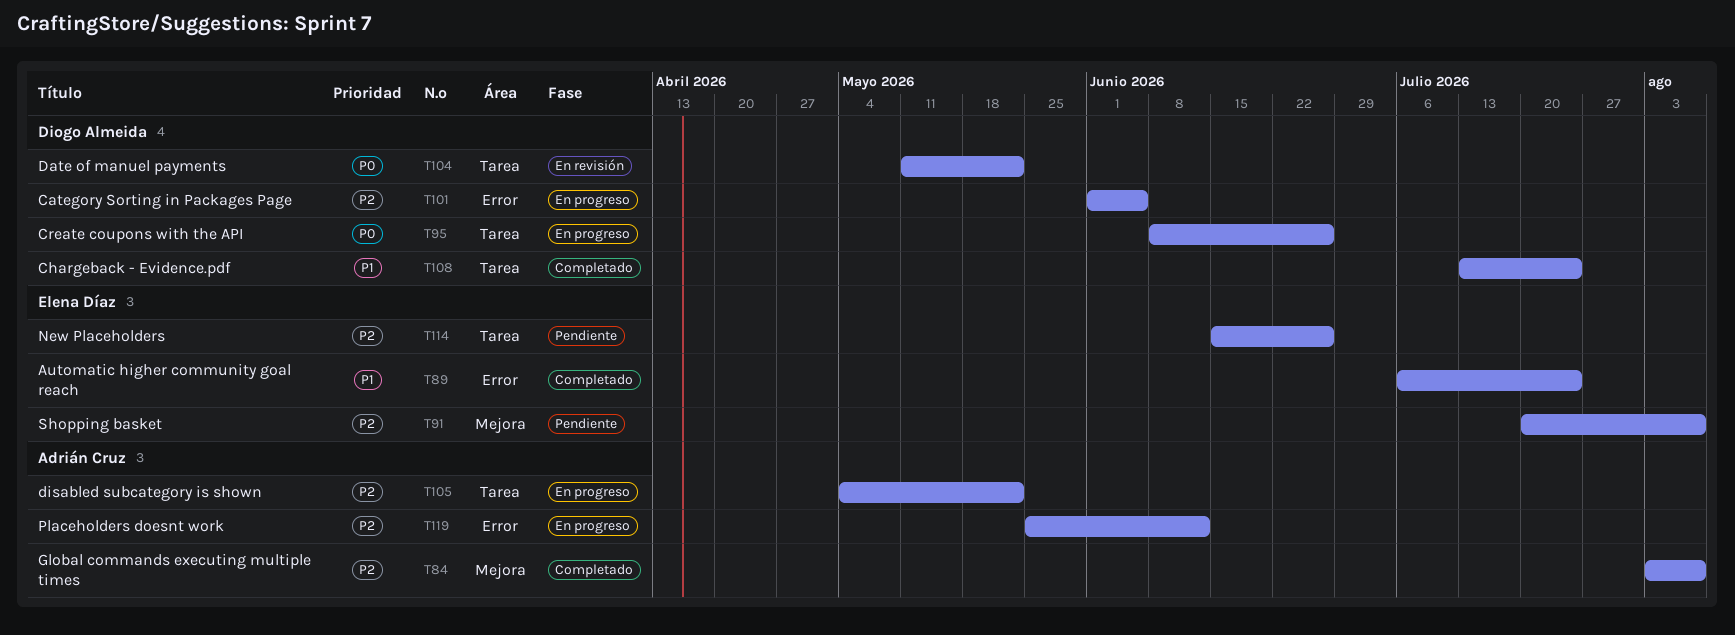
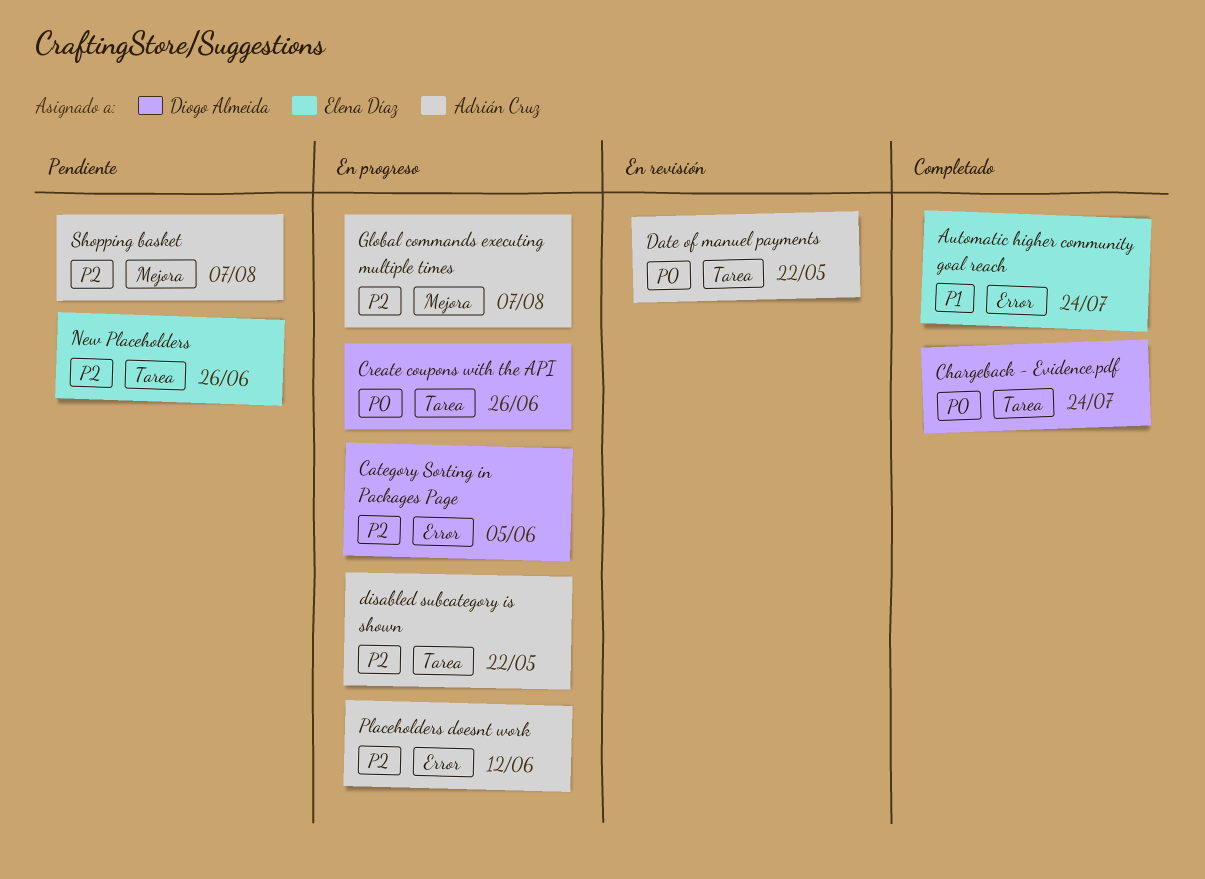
Chargeback - Evidence.pdf, priority: P1 -> P0
Date of manuel payments, owner: Diogo Almeida -> Adrián Cruz
Global commands executing multiple times, status: Completado -> En progreso
Shopping basket, owner: Elena Díaz -> Adrián Cruz

